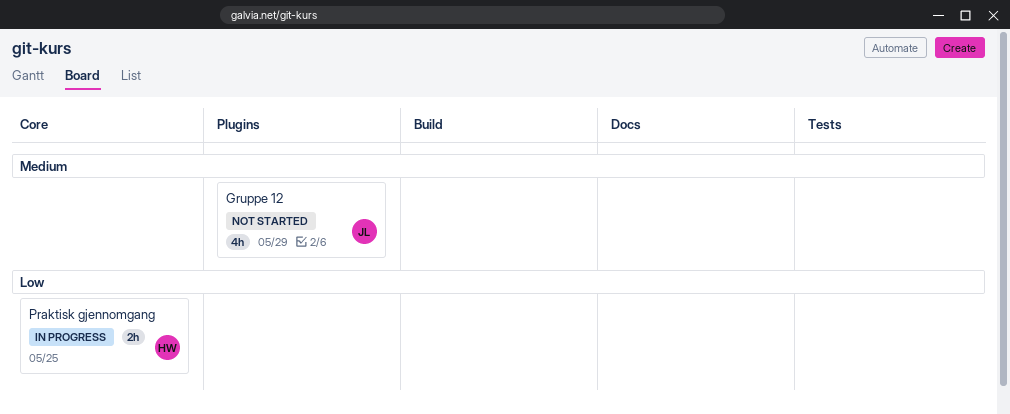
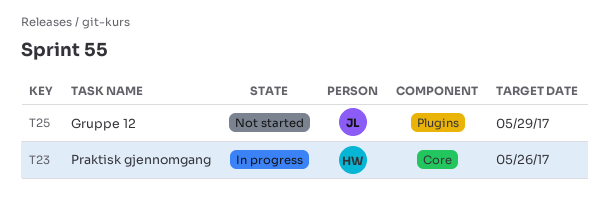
Praktisk gjennomgang, due: May 25 -> May 26

